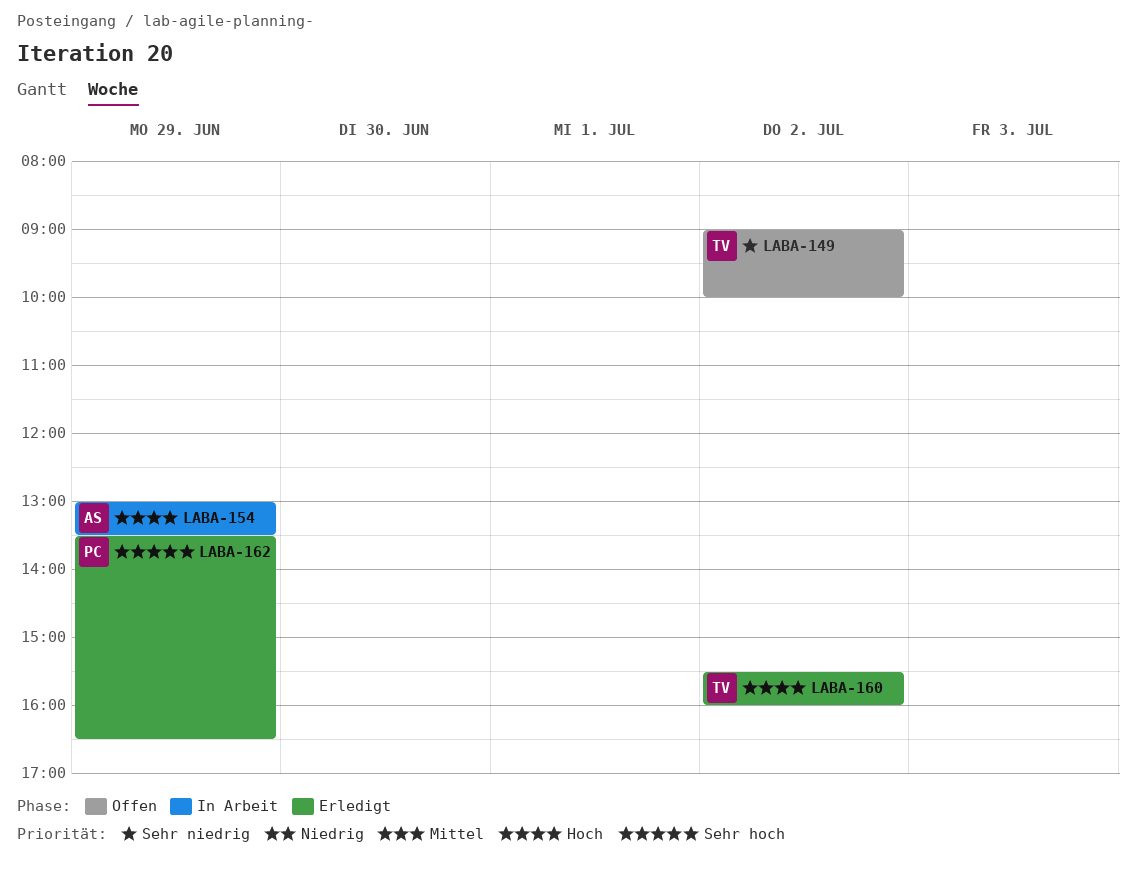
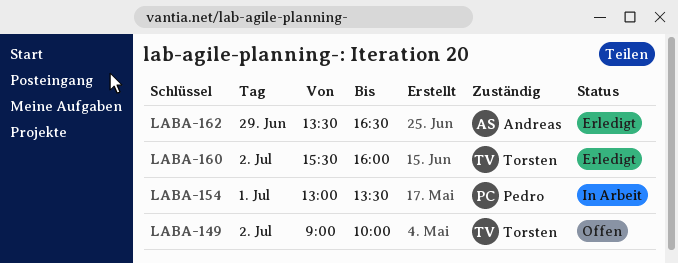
LABA-154, owner: Andreas -> Pedro
LABA-154, day: Jun 29 -> Jul 1
LABA-162, owner: Pedro -> Andreas

